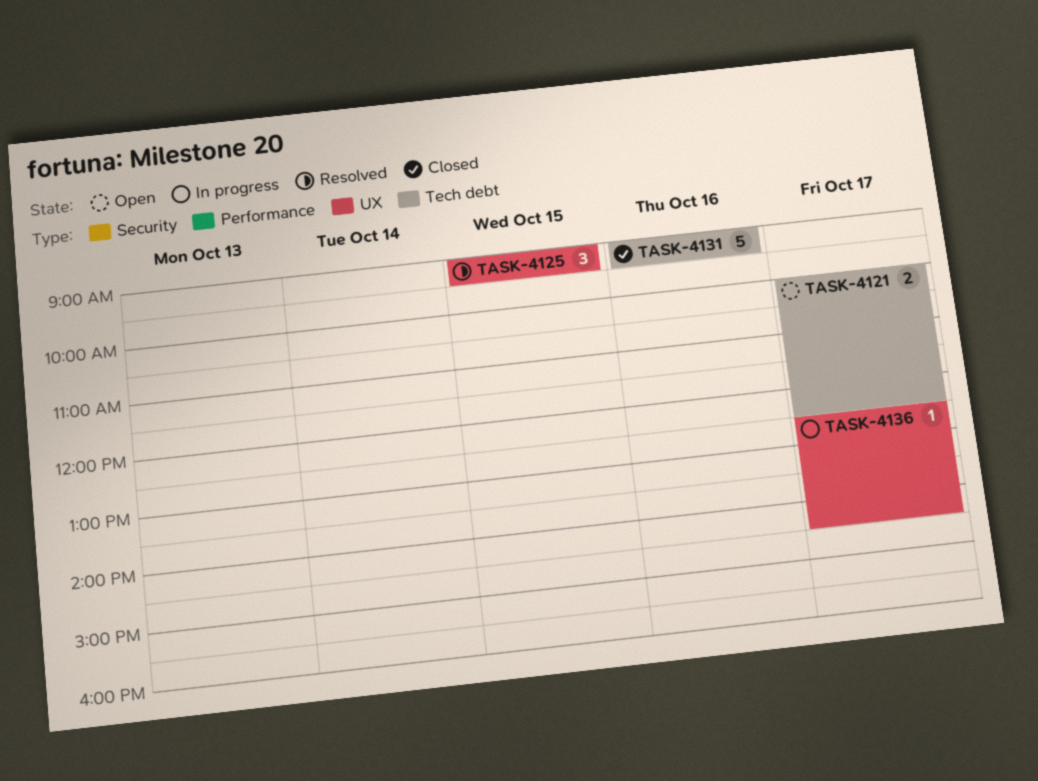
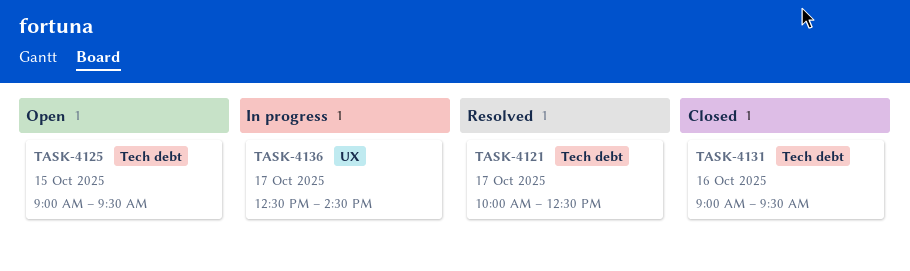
TASK-4121, status: Open -> Resolved
TASK-4125, status: Resolved -> Open
TASK-4125, label: UX -> Tech debt

